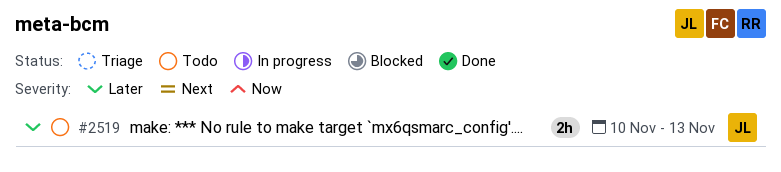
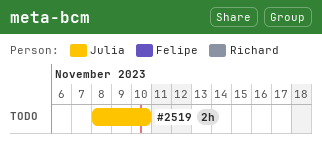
#2519, start: Nov 10 -> Nov 8
#2519, due: Nov 13 -> Nov 10

